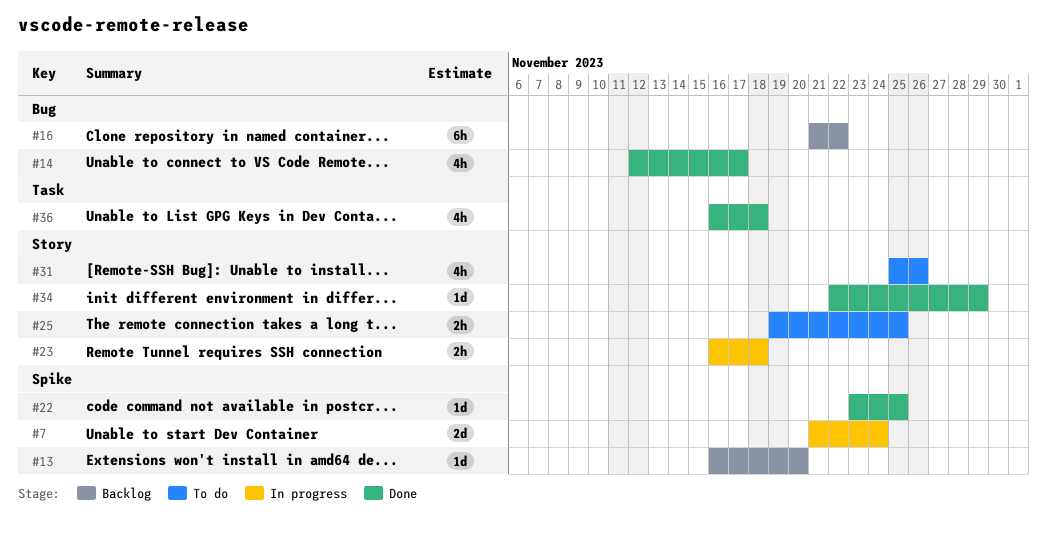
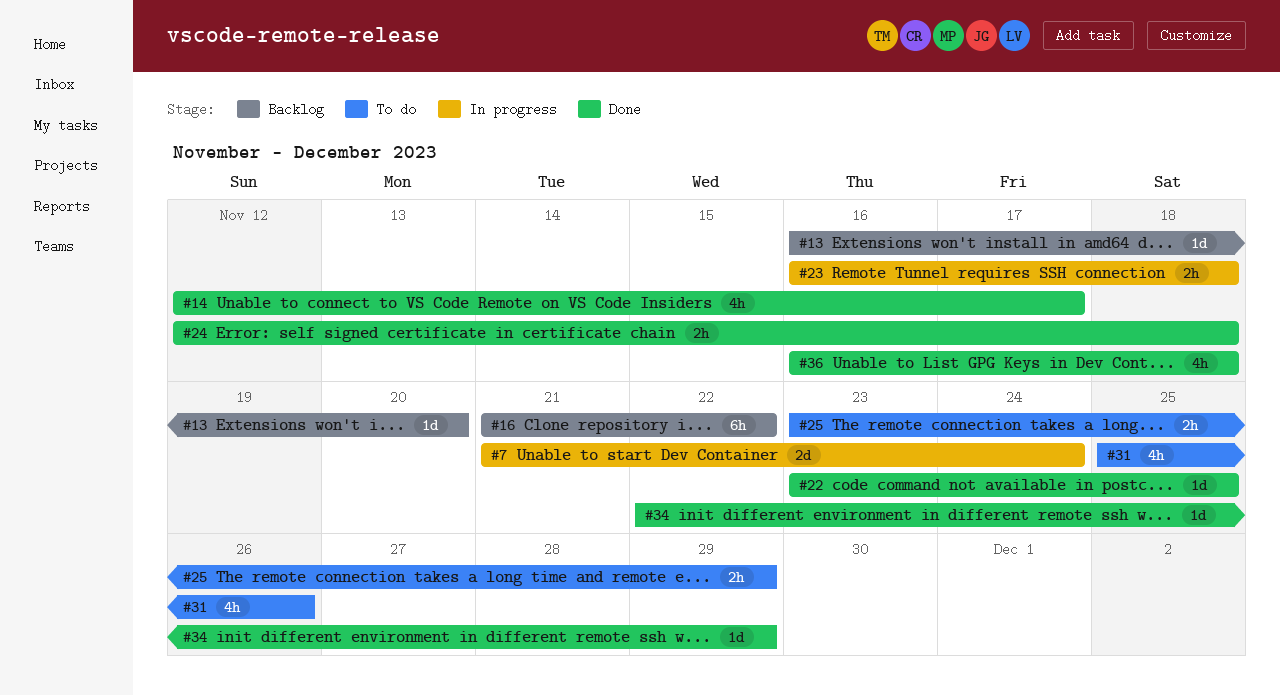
#24: none -> present
#25, start: Nov 19 -> Nov 23
#25, due: Nov 25 -> Nov 29

